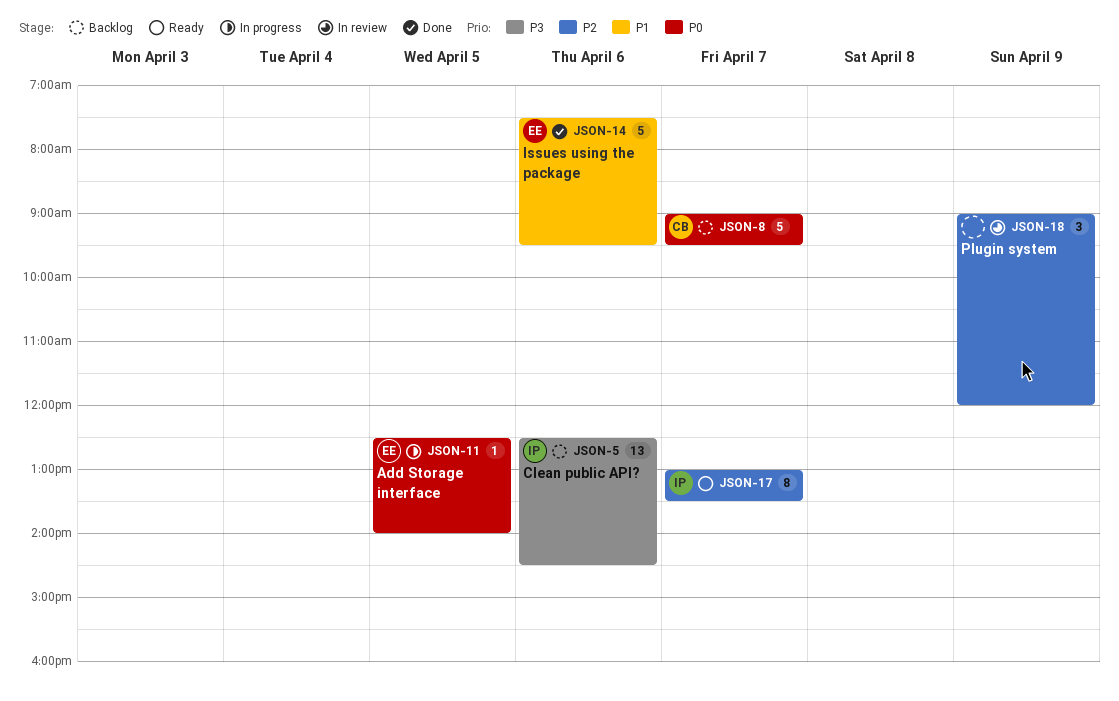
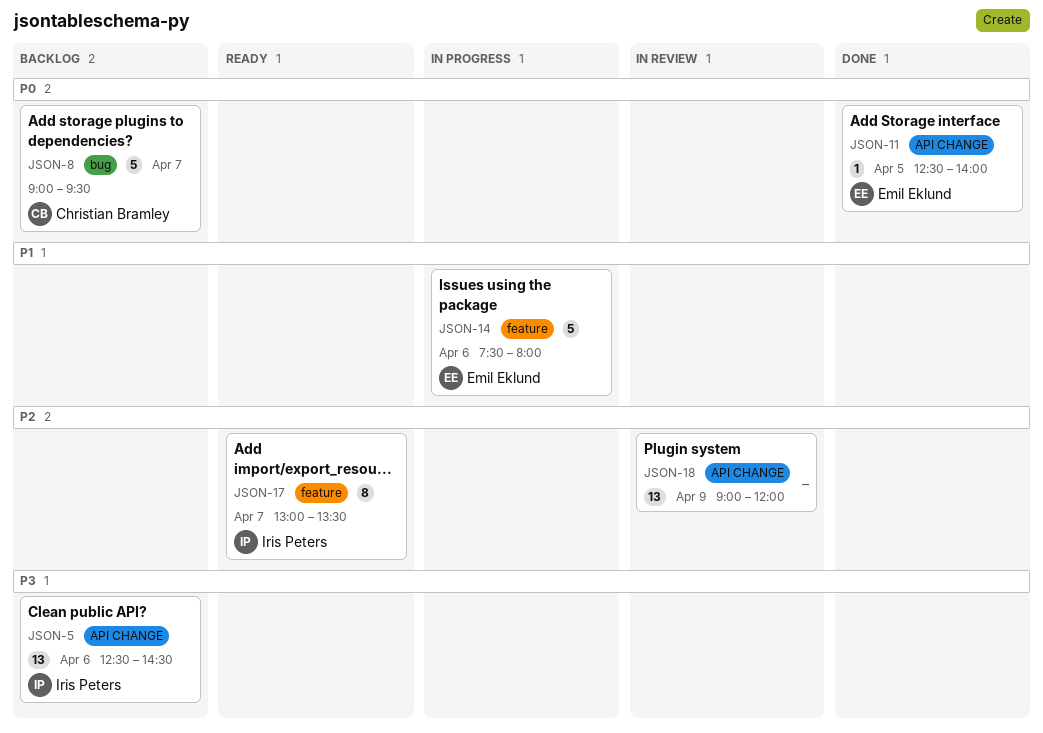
JSON-11, status: In progress -> Done
JSON-14, status: Done -> In progress
JSON-14, ends: 09:30 -> 08:00
JSON-18, estimate: 3 -> 13

